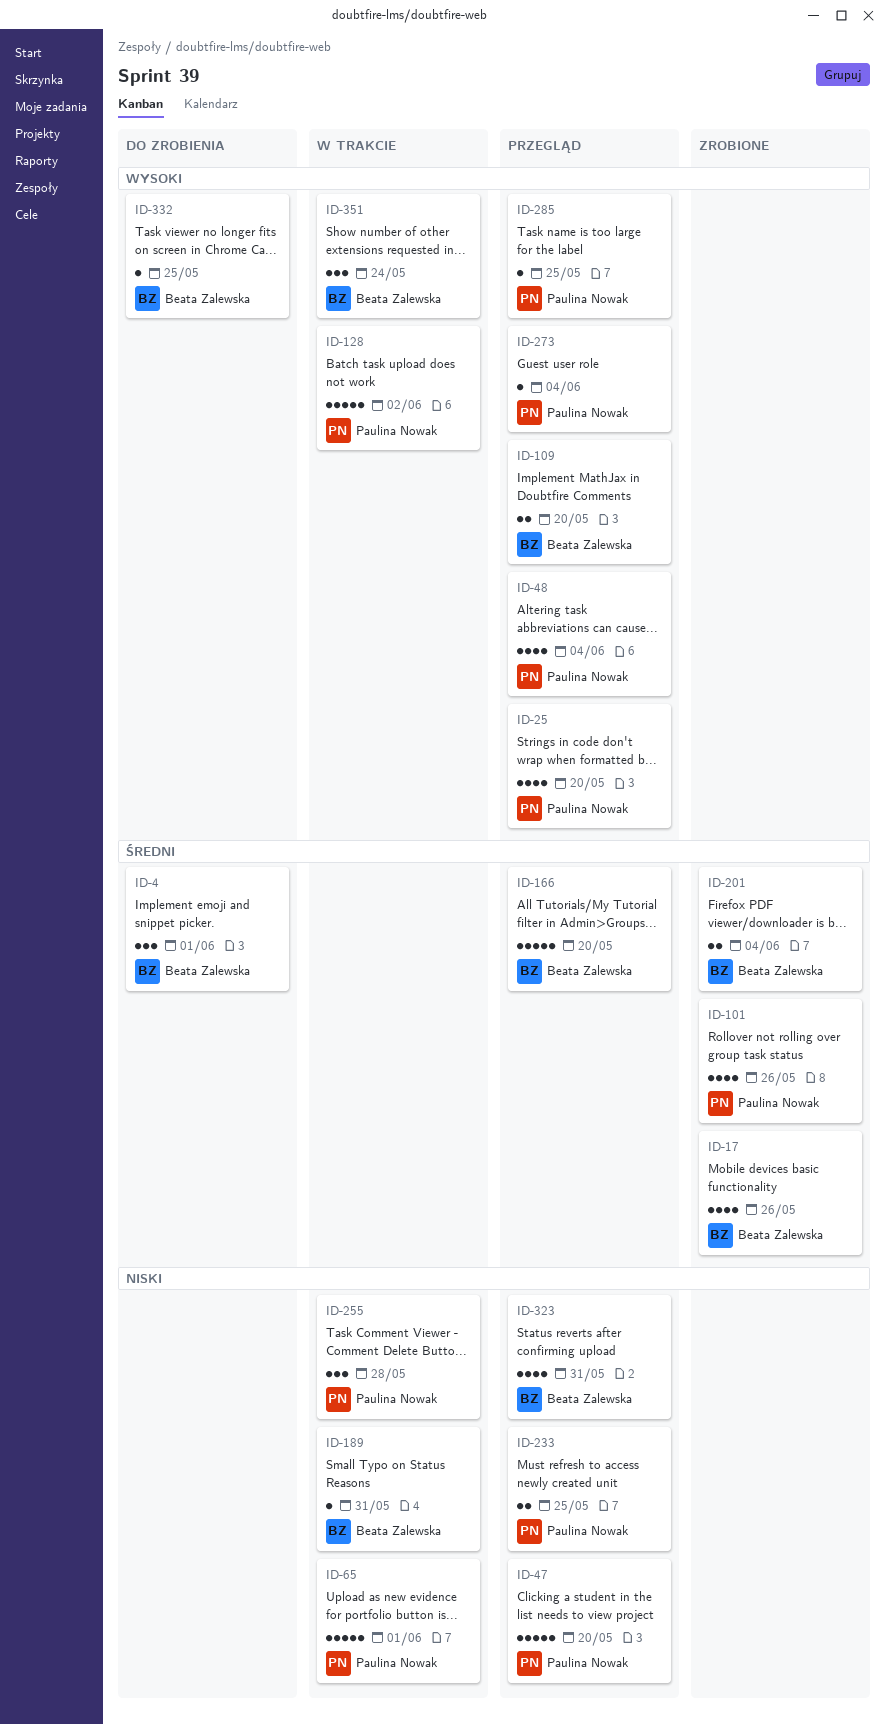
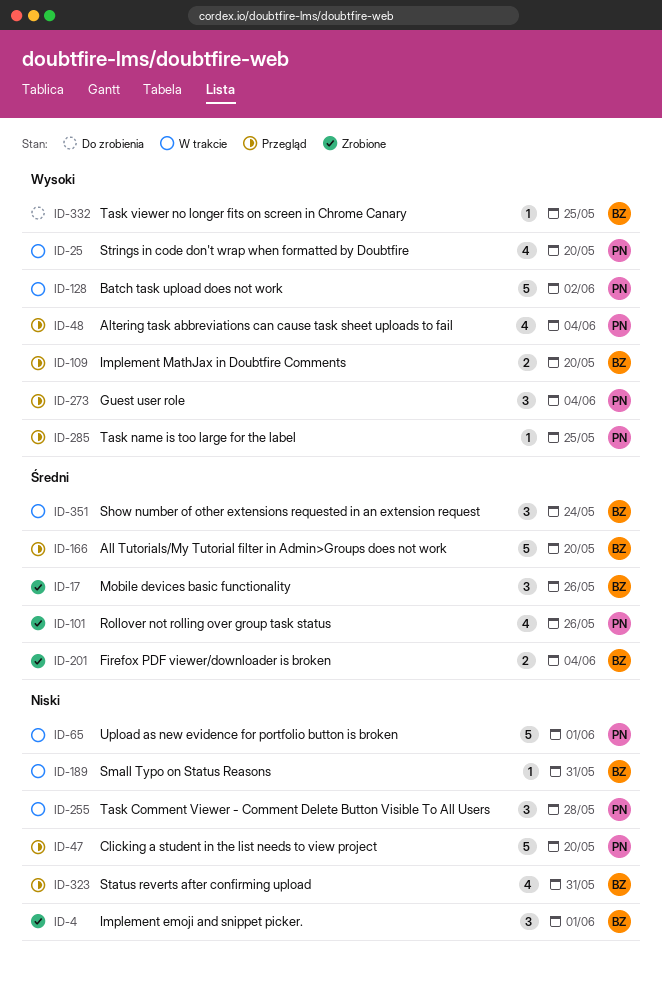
ID-4, status: Do zrobienia -> Zrobione
ID-4, priority: Średni -> Niski
ID-17, estimate: 4 -> 3
ID-25, status: Przegląd -> W trakcie
ID-233: present -> none
ID-273, estimate: 1 -> 3
ID-351, priority: Wysoki -> Średni

